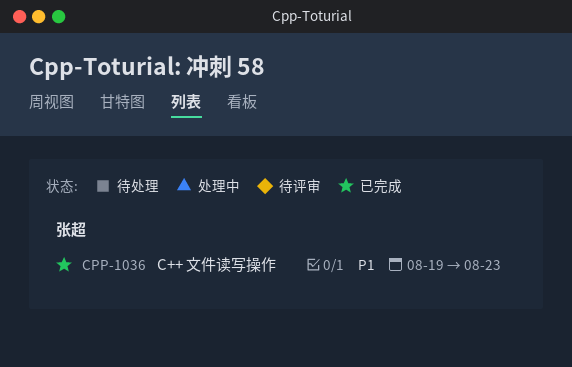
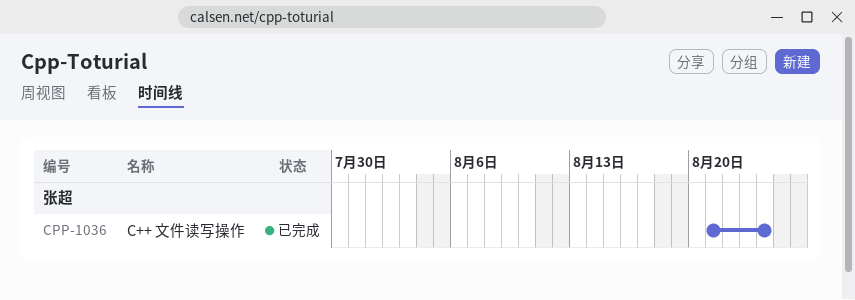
CPP-1036, start: Aug 19 -> Aug 21
CPP-1036, due: Aug 23 -> Aug 24

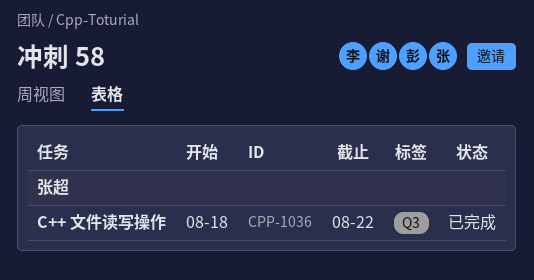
CPP-1036, start: Aug 21 -> Aug 18
CPP-1036, due: Aug 24 -> Aug 22

